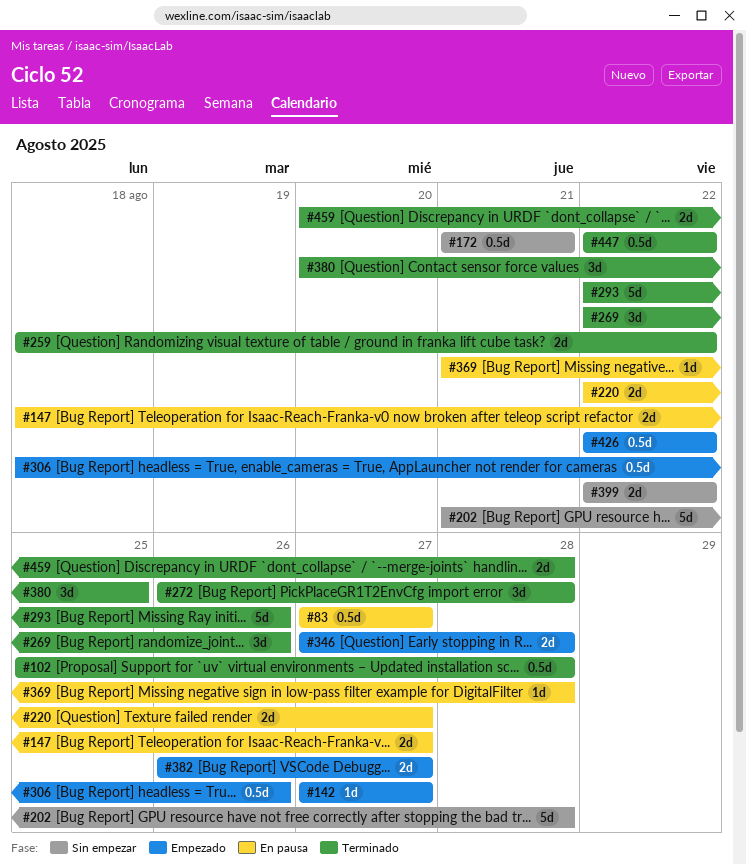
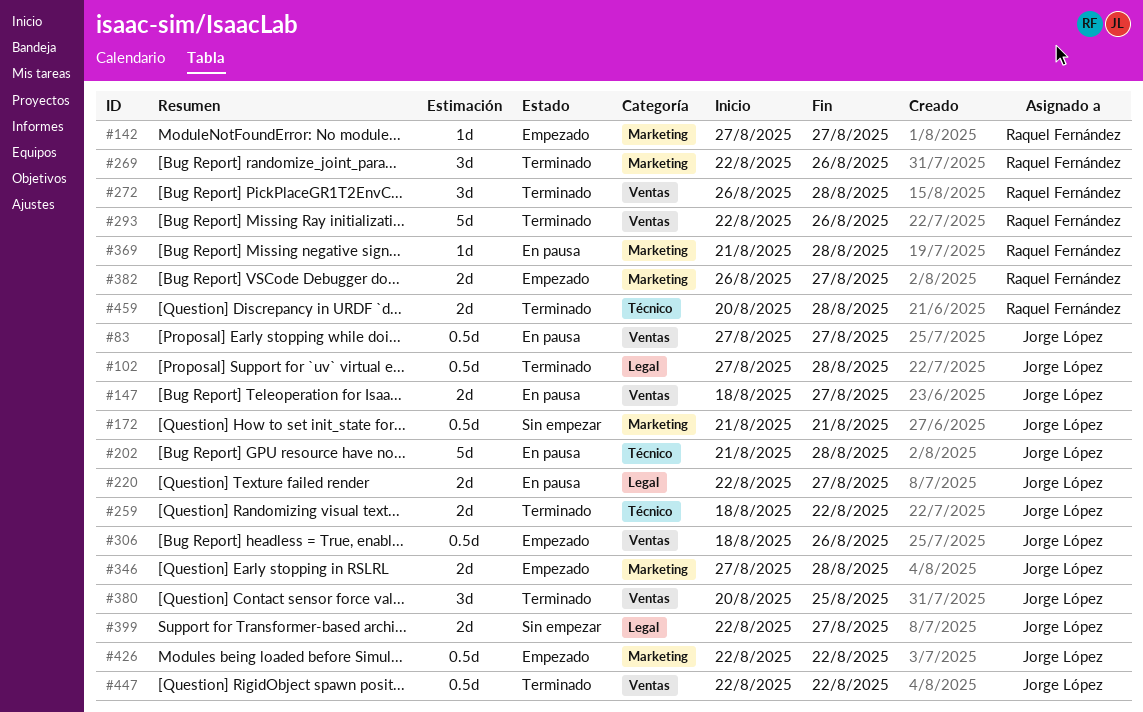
#102, start: Aug 25 -> Aug 27
#202, status: Sin empezar -> En pausa
#399, due: Aug 22 -> Aug 27

